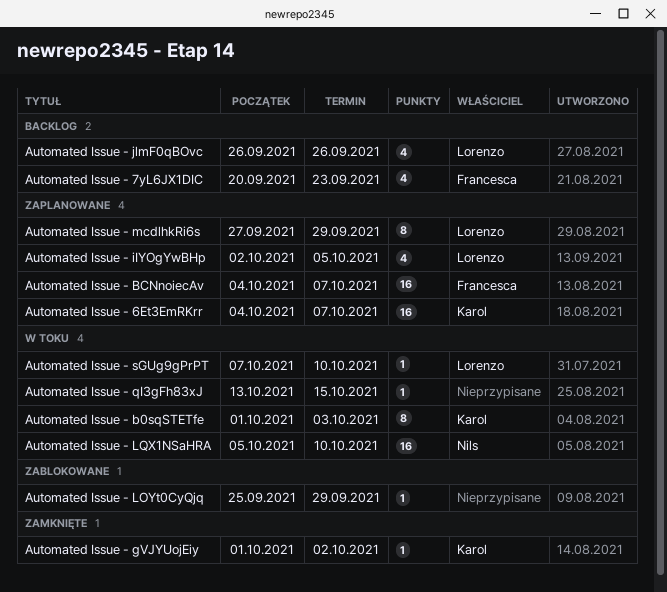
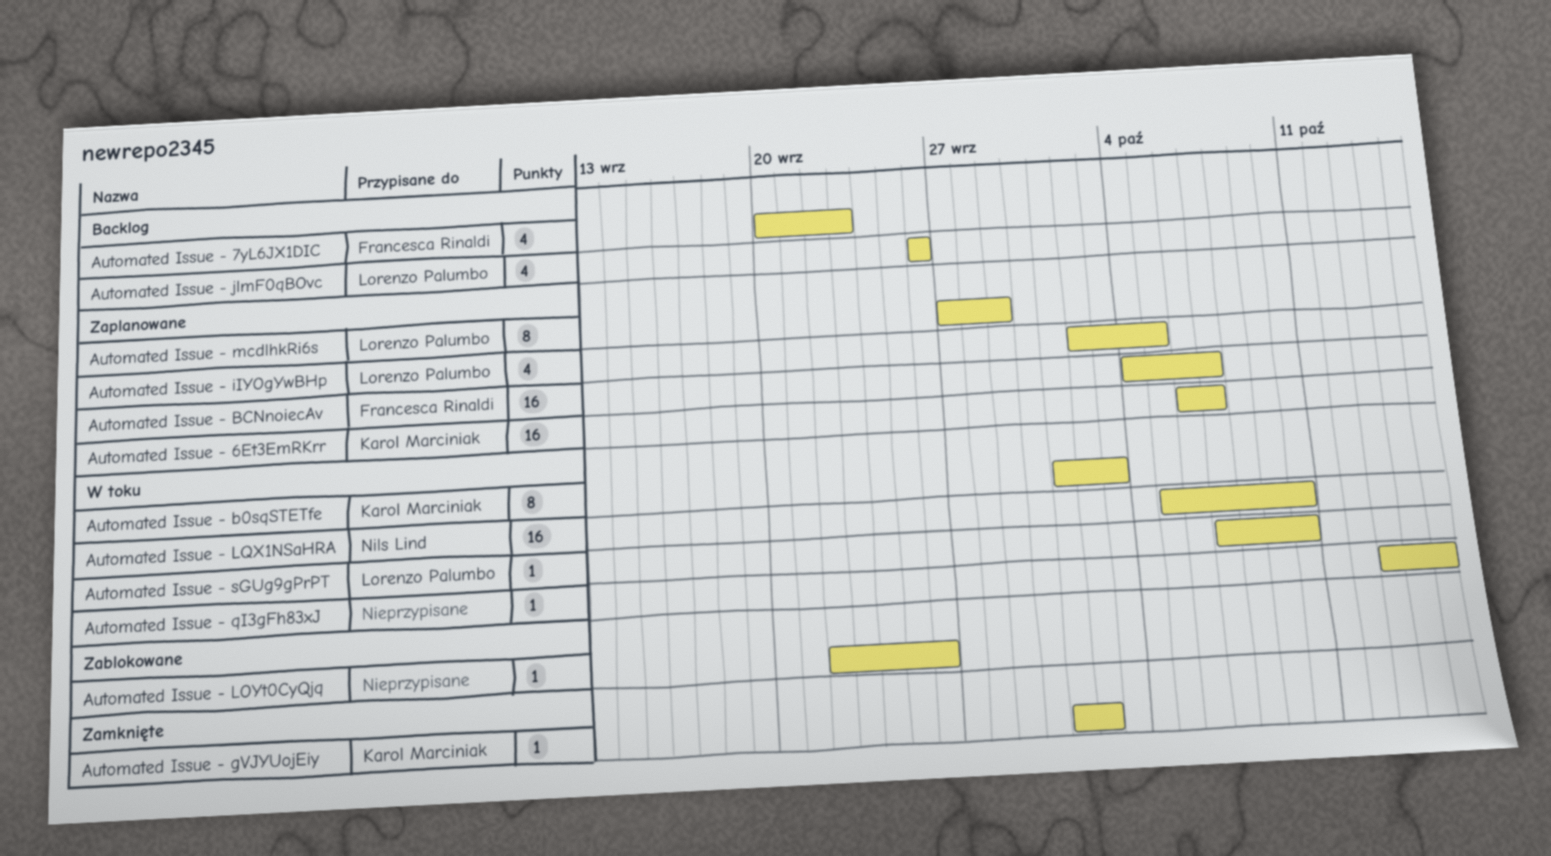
Automated Issue - 6Et3EmRKrr, start: Oct 4 -> Oct 6
Automated Issue - LOYt0CyQjq, start: Sep 25 -> Sep 22
Automated Issue - LOYt0CyQjq, due: Sep 29 -> Sep 26

